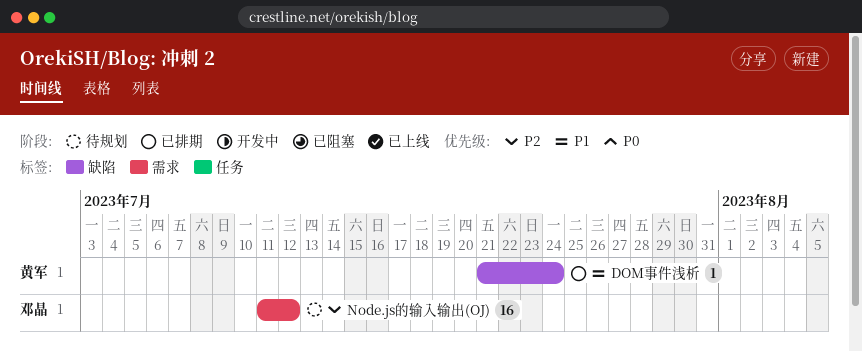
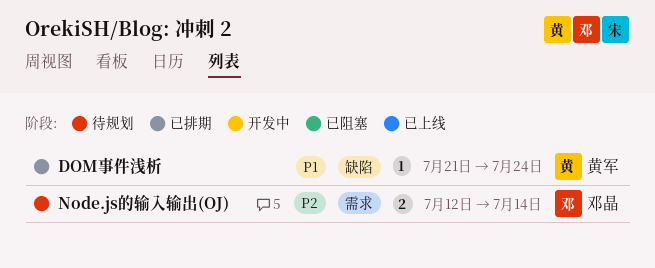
Node.js的输入输出(OJ), estimate: 16 -> 2
Node.js的输入输出(OJ), start: Jul 11 -> Jul 12
Node.js的输入输出(OJ), due: Jul 12 -> Jul 14

